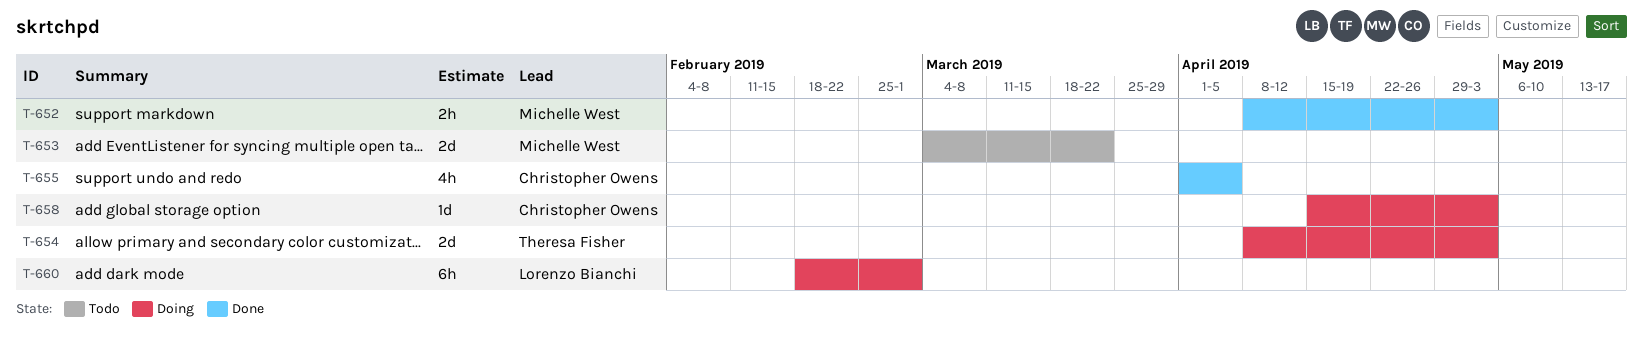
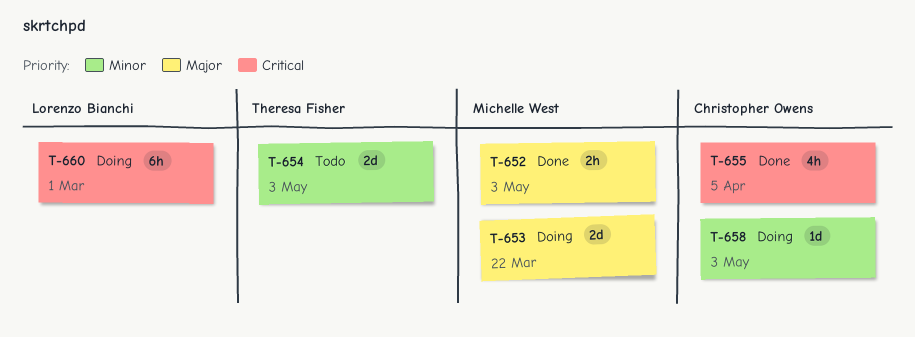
T-653, status: Todo -> Doing
T-654, status: Doing -> Todo

